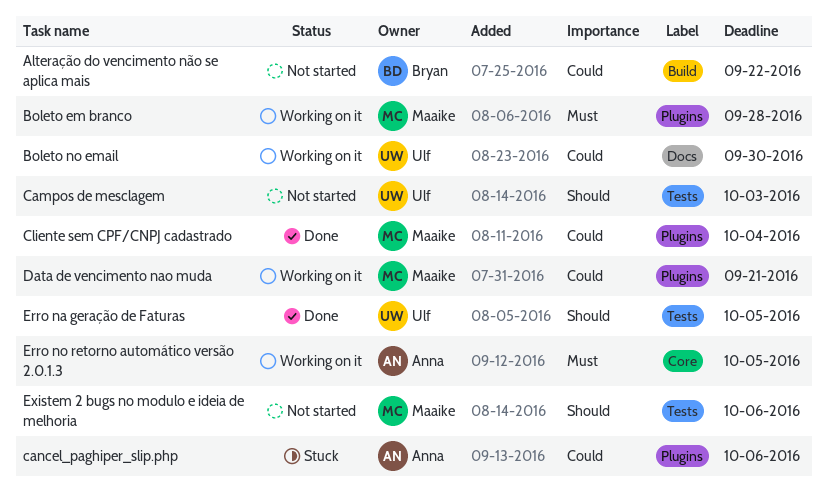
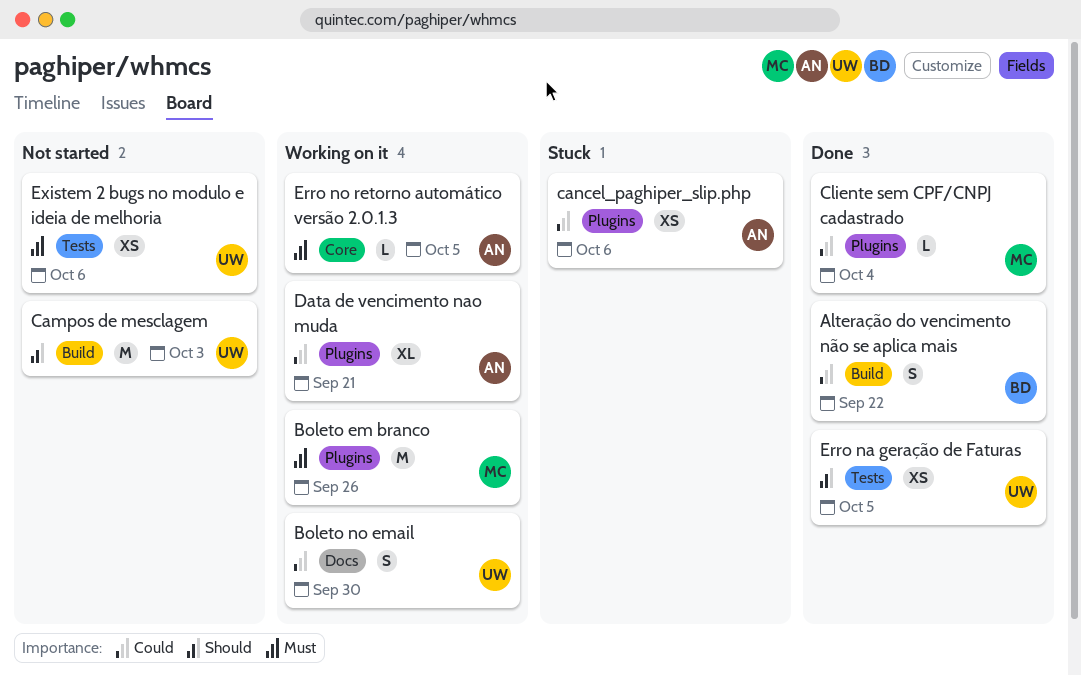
Alteração do vencimento não se aplica mais, status: Not started -> Done
Boleto em branco, due: Sep 28 -> Sep 26
Campos de mesclagem, label: Tests -> Build
Data de vencimento nao muda, owner: Maaike -> Anna
Existem 2 bugs no modulo e ideia de melhoria, owner: Maaike -> Ulf
Existem 2 bugs no modulo e ideia de melhoria, priority: Should -> Must

